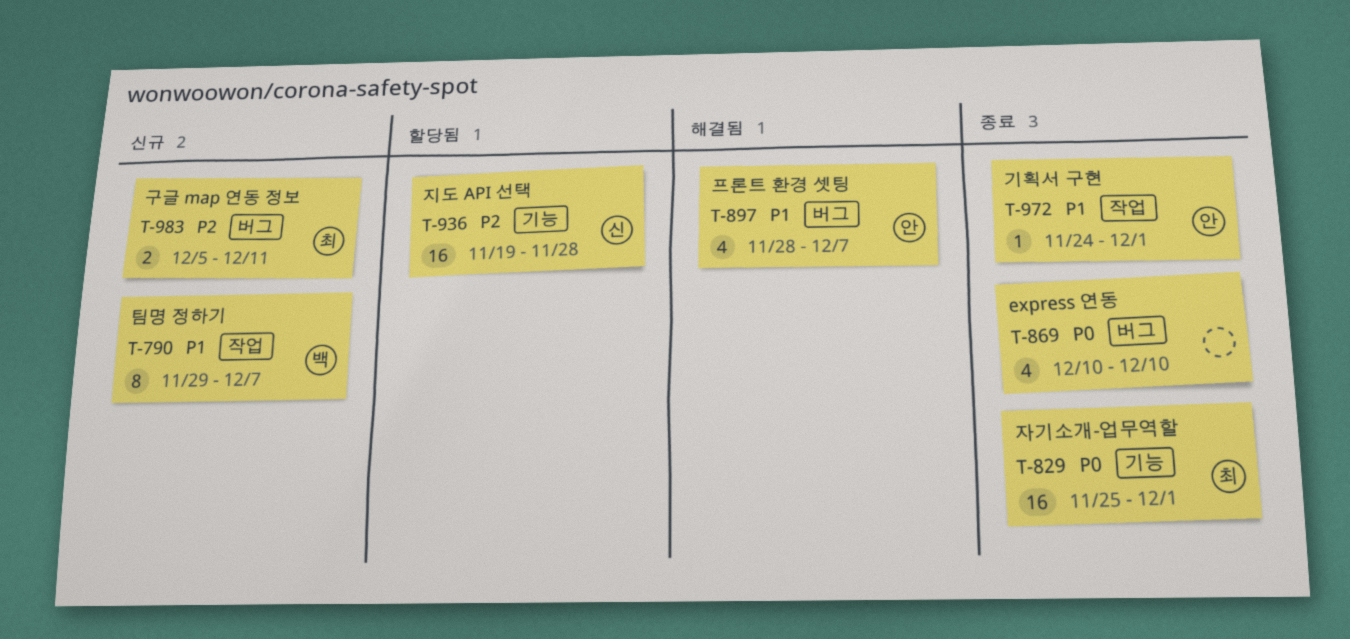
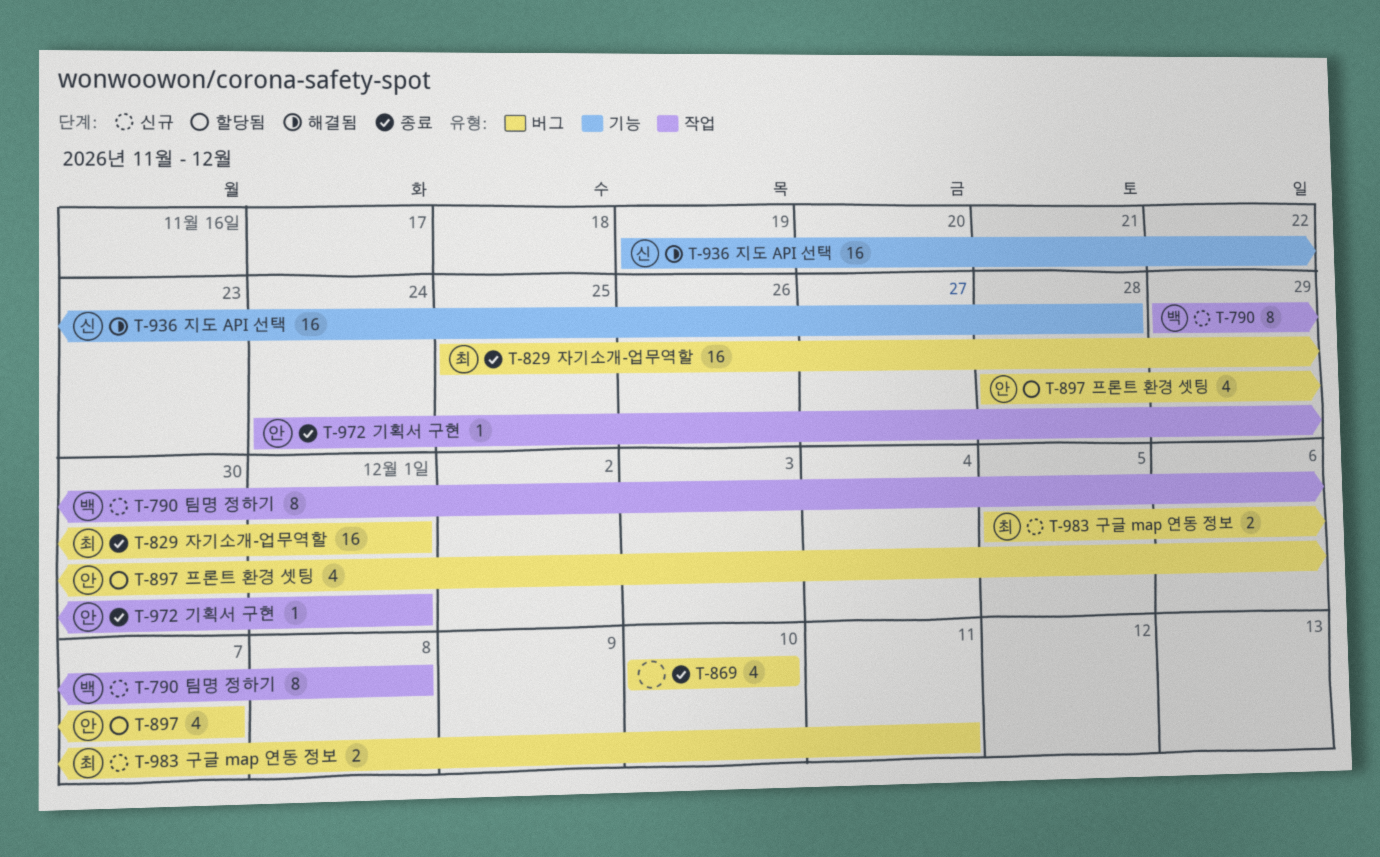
T-790, due: Dec 7 -> Dec 8
T-829, label: 기능 -> 버그
T-897, status: 해결됨 -> 할당됨
T-936, status: 할당됨 -> 해결됨

